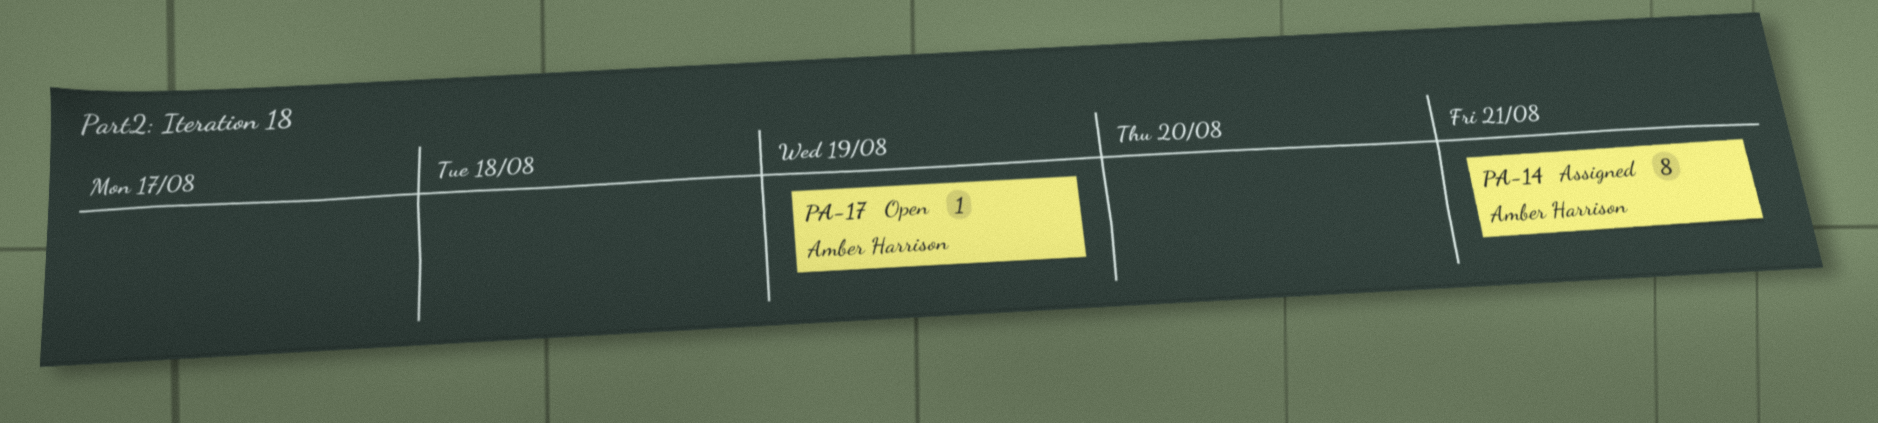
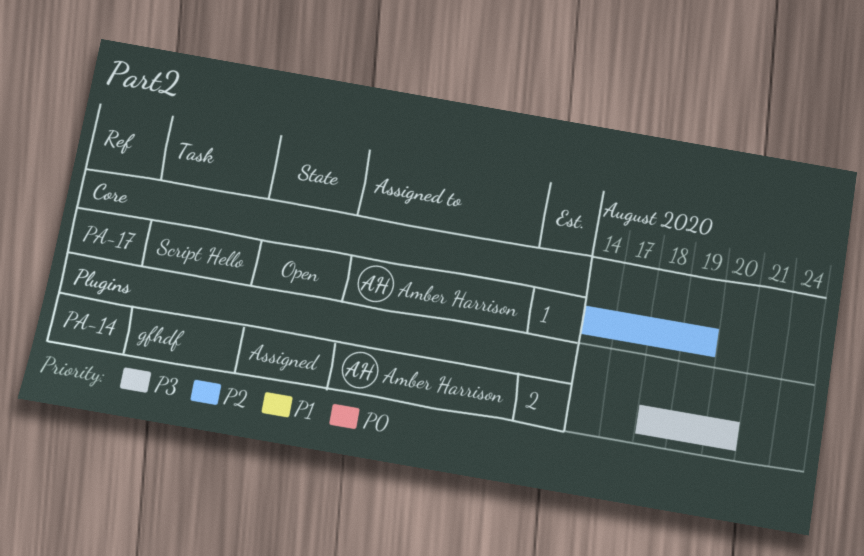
PA-14, estimate: 8 -> 2
PA-14, due: Aug 21 -> Aug 20

